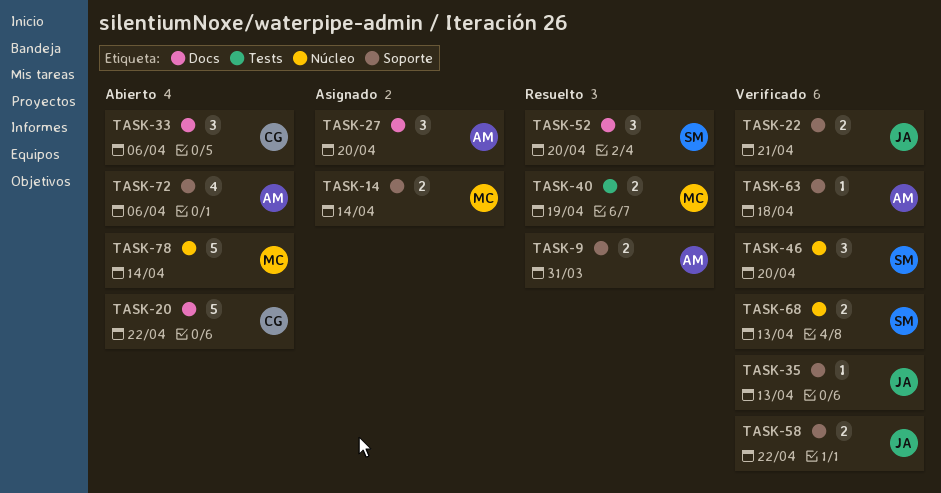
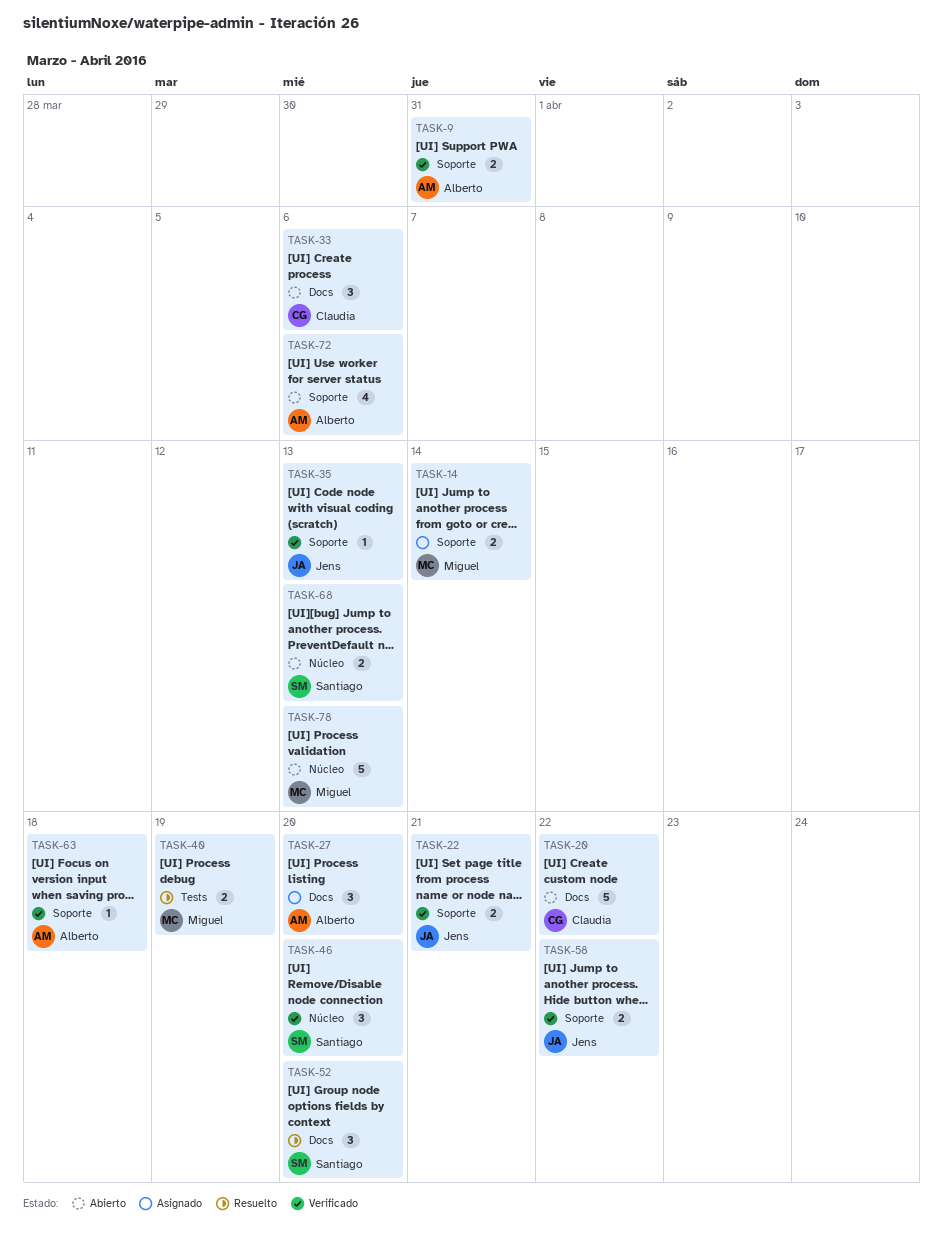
TASK-9, status: Resuelto -> Verificado
TASK-68, status: Verificado -> Abierto
TASK-78, due: Apr 14 -> Apr 13

